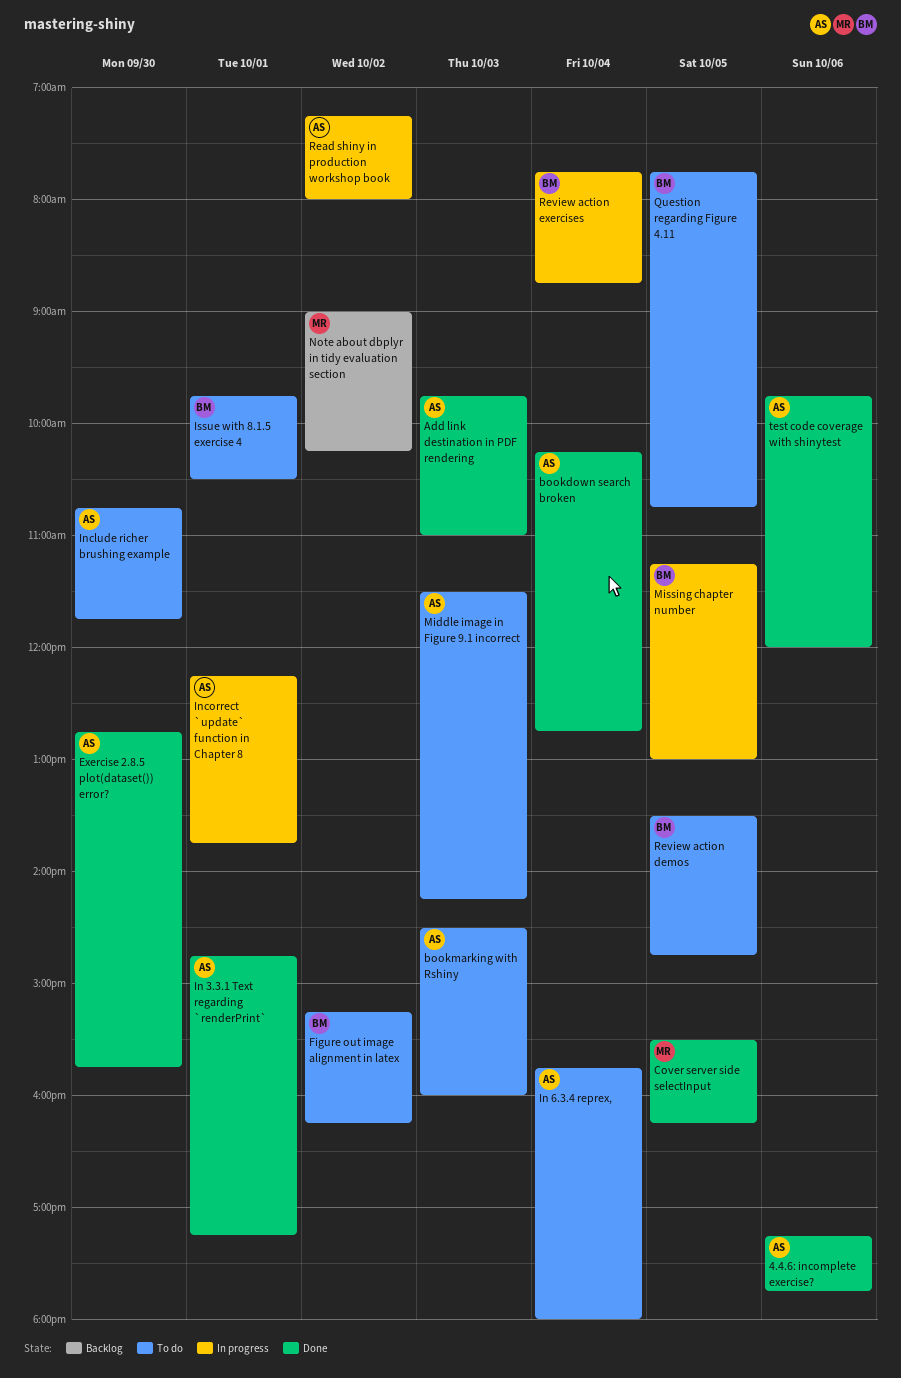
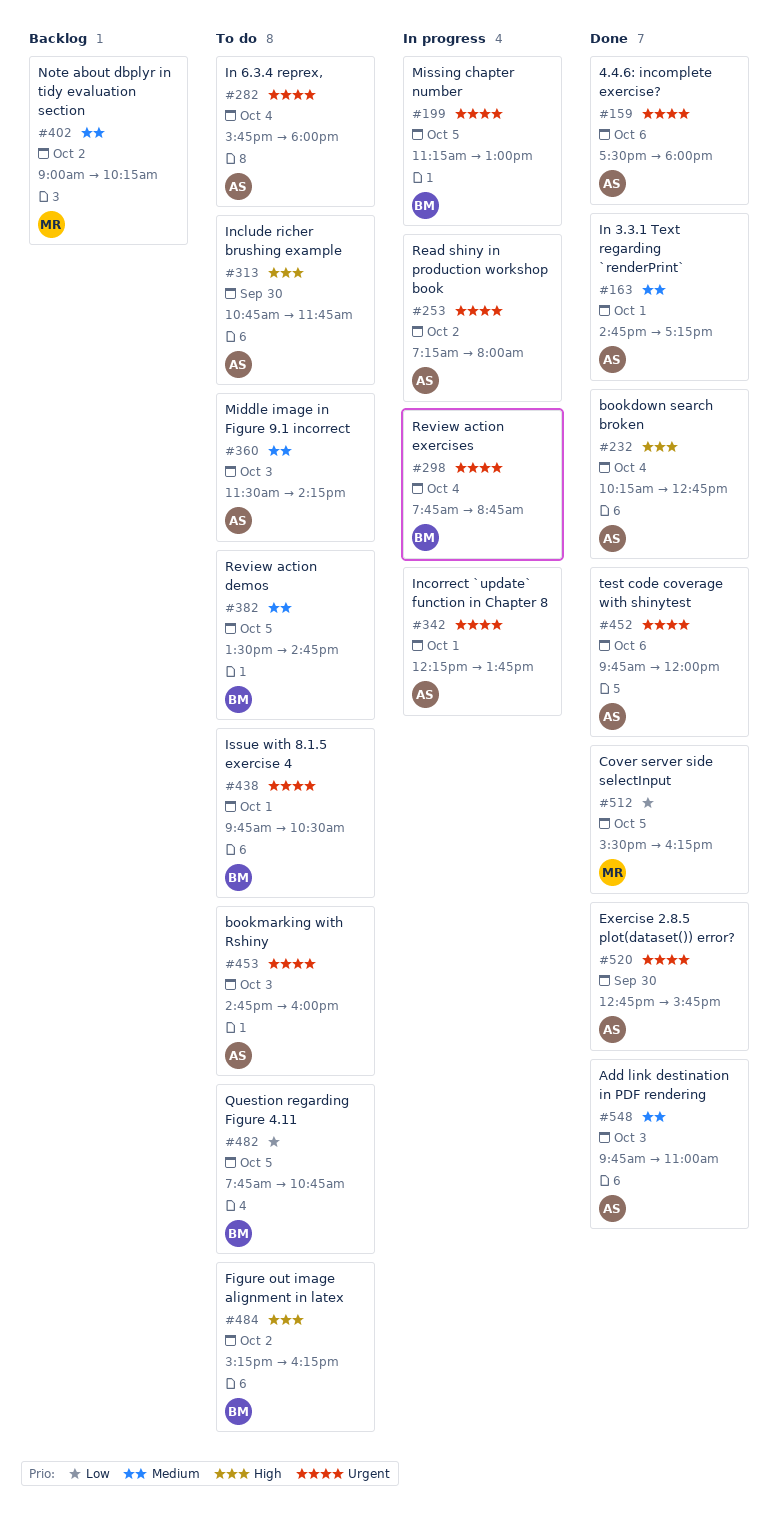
4.4.6: incomplete exercise?, begins: 17:15 -> 17:30
4.4.6: incomplete exercise?, ends: 17:45 -> 18:00
bookmarking with Rshiny, begins: 14:30 -> 14:45

